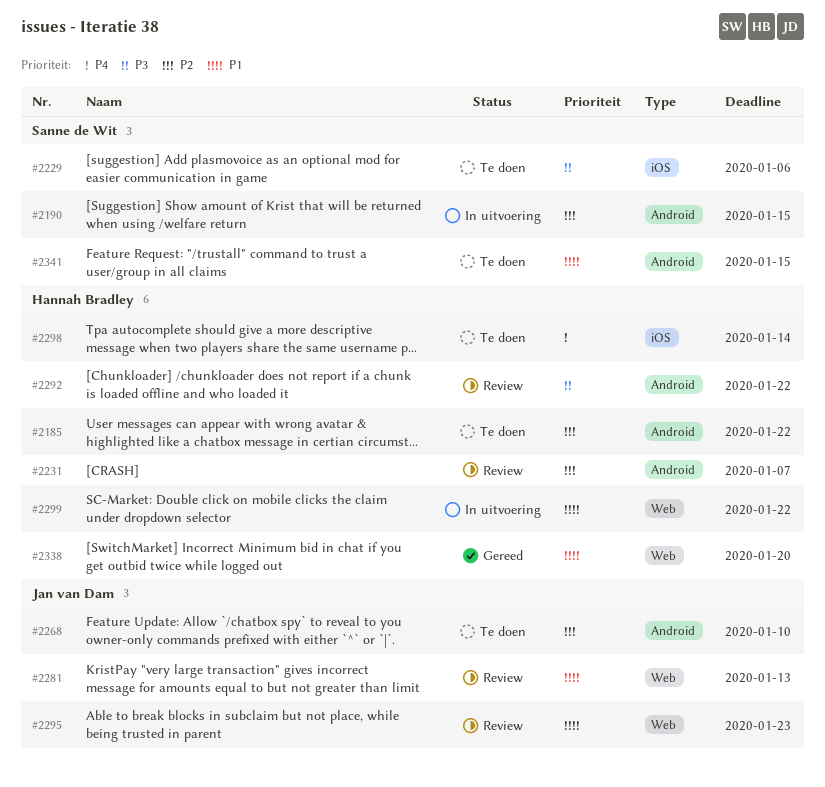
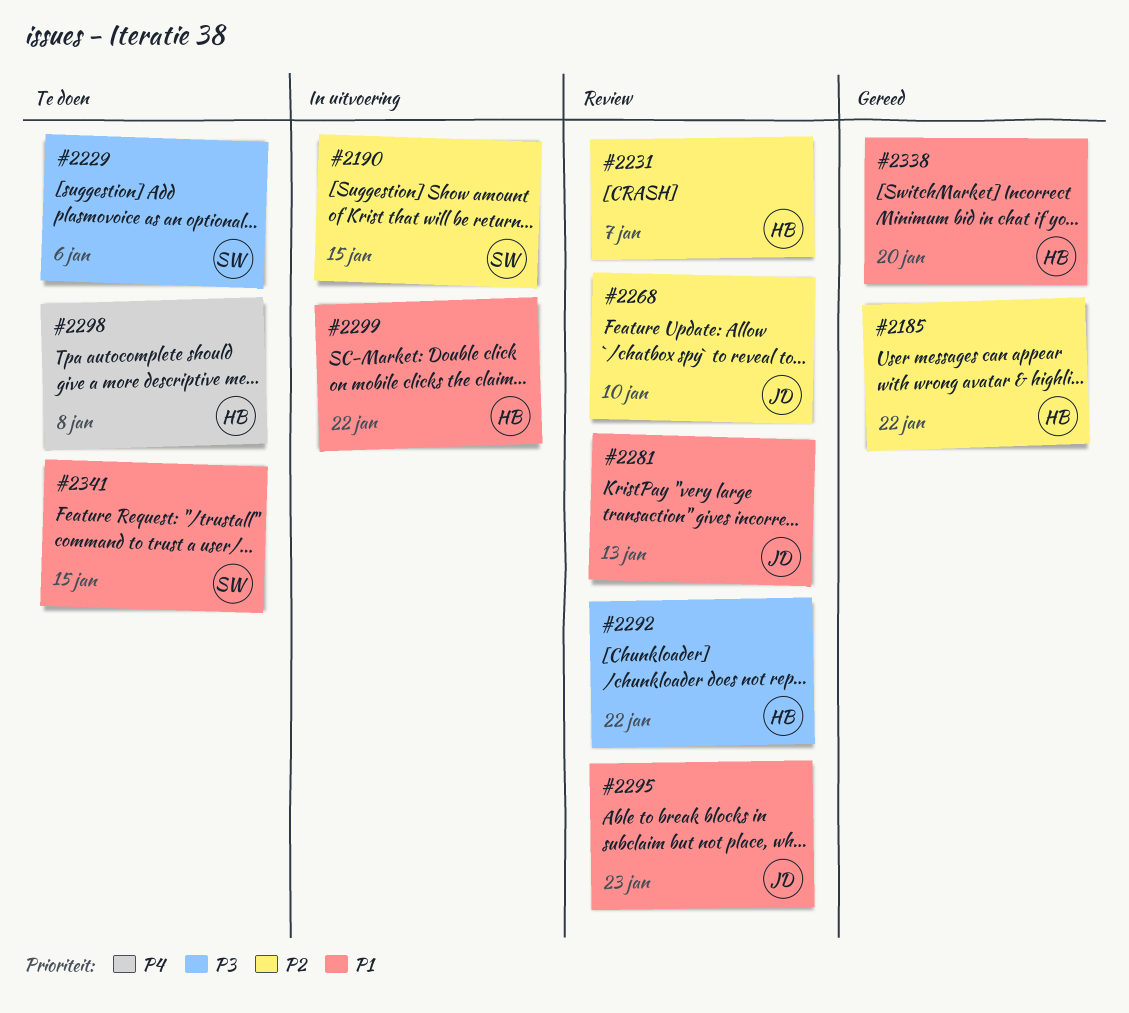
#2185, status: Te doen -> Gereed
#2268, status: Te doen -> Review
#2298, due: Jan 14 -> Jan 8

